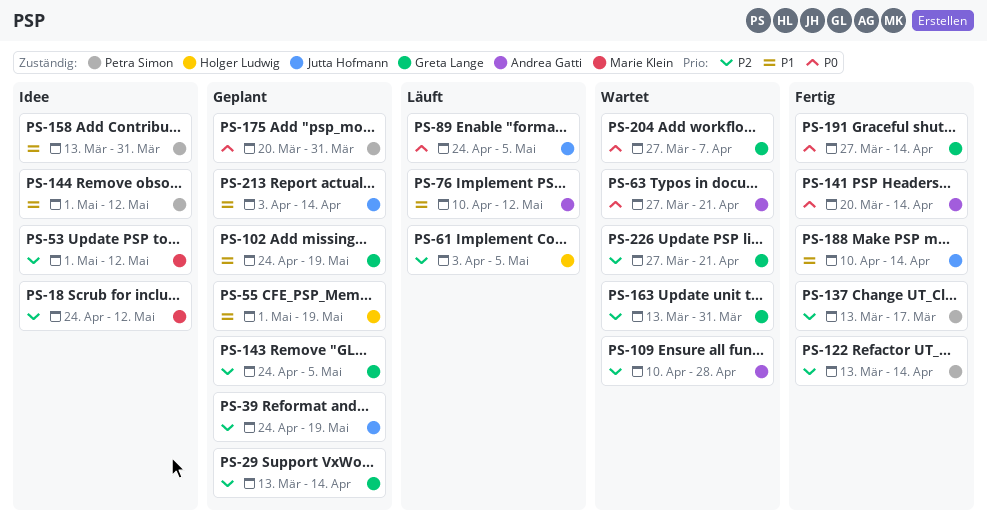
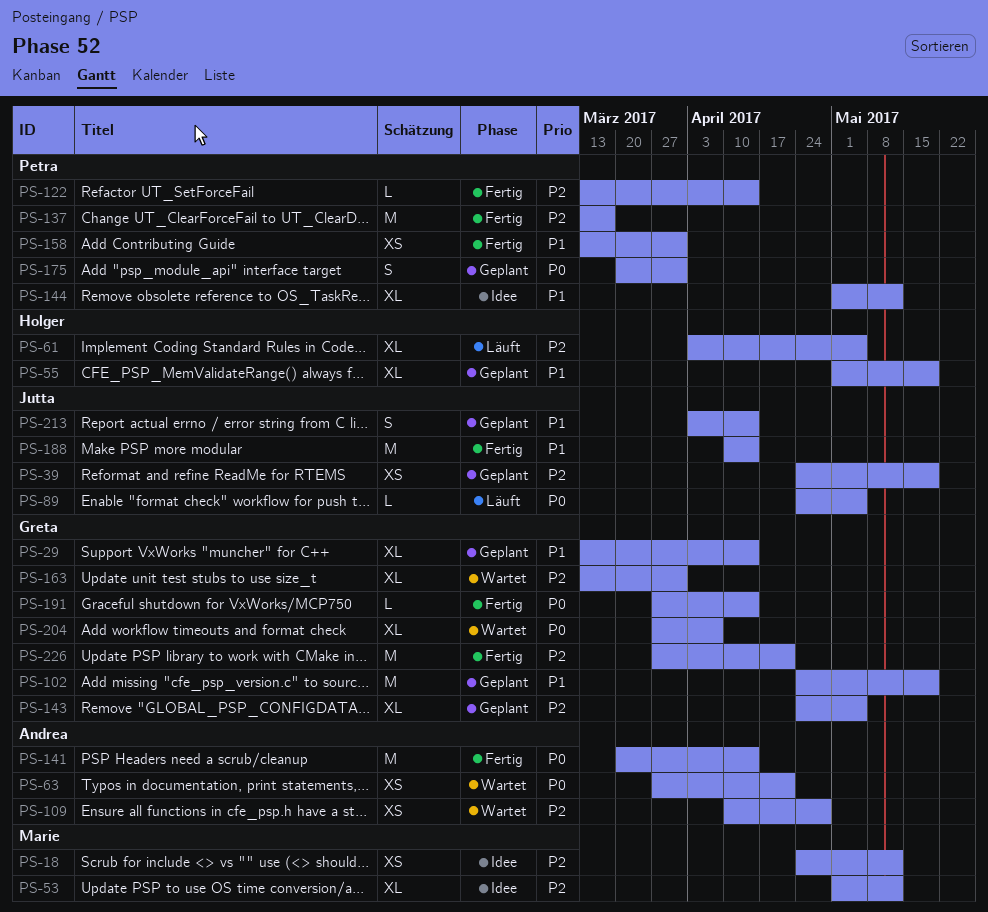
PS-29, priority: P2 -> P1
PS-76: present -> none
PS-158, status: Idee -> Fertig
PS-226, status: Wartet -> Fertig

